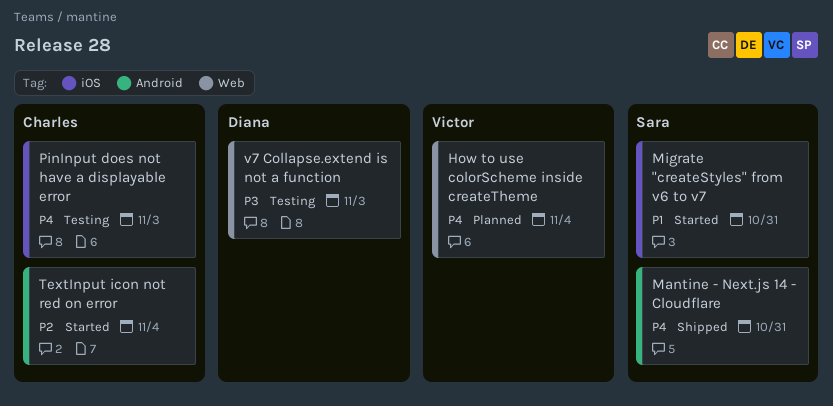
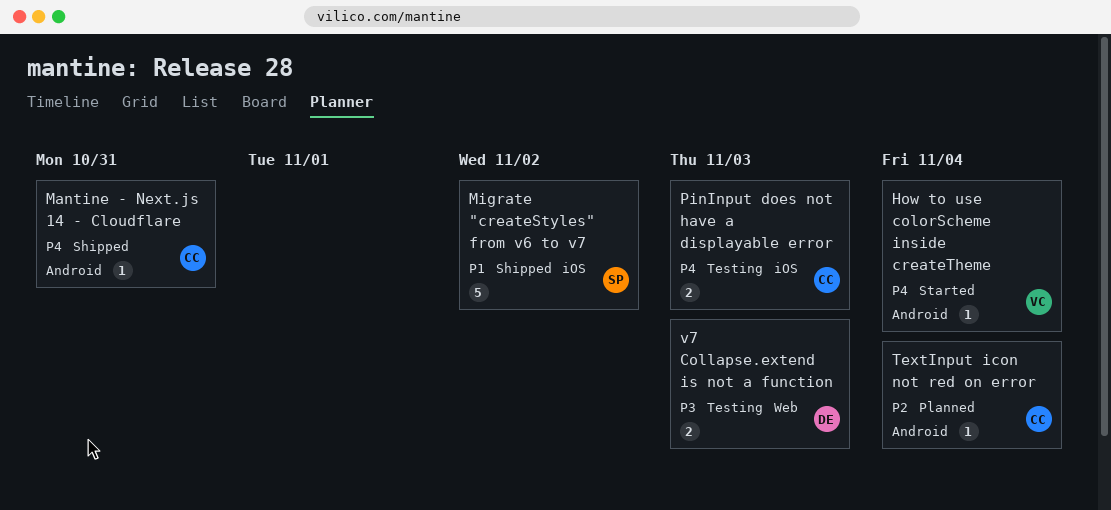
How to use colorScheme inside createTheme, status: Planned -> Started
How to use colorScheme inside createTheme, label: Web -> Android
Mantine - Next.js 14 - Cloudflare, owner: Sara -> Charles
Migrate "createStyles" from v6 to v7, status: Started -> Shipped
Migrate "createStyles" from v6 to v7, due: Oct 31 -> Nov 2
TextInput icon not red on error, status: Started -> Planned

